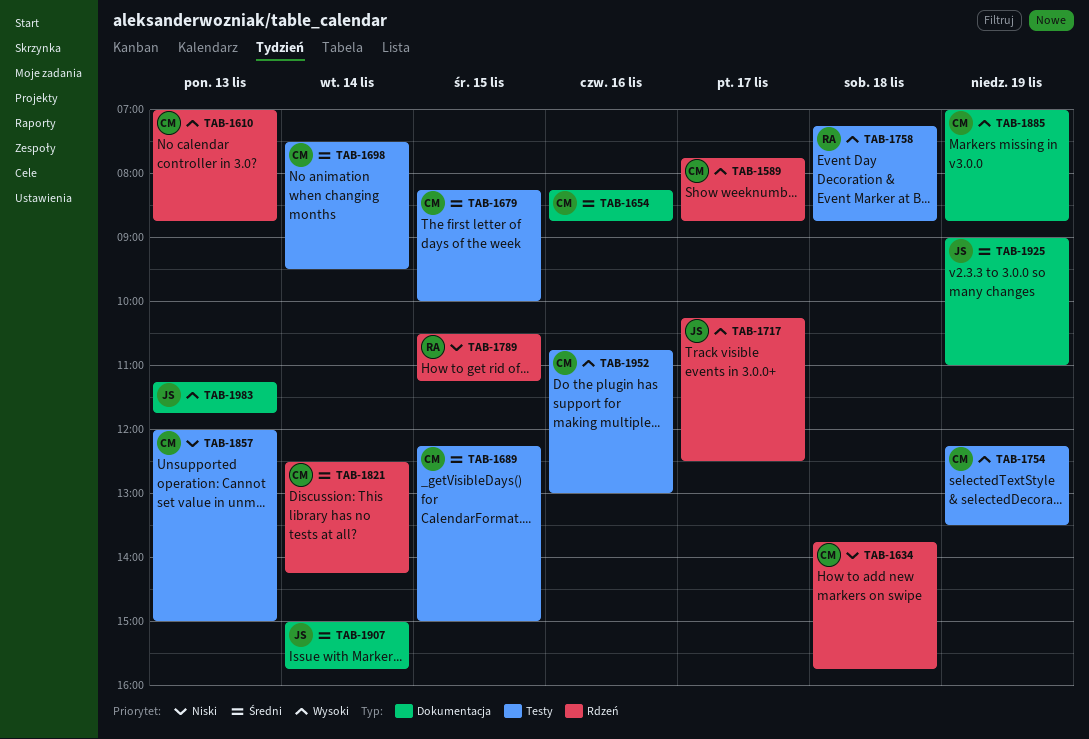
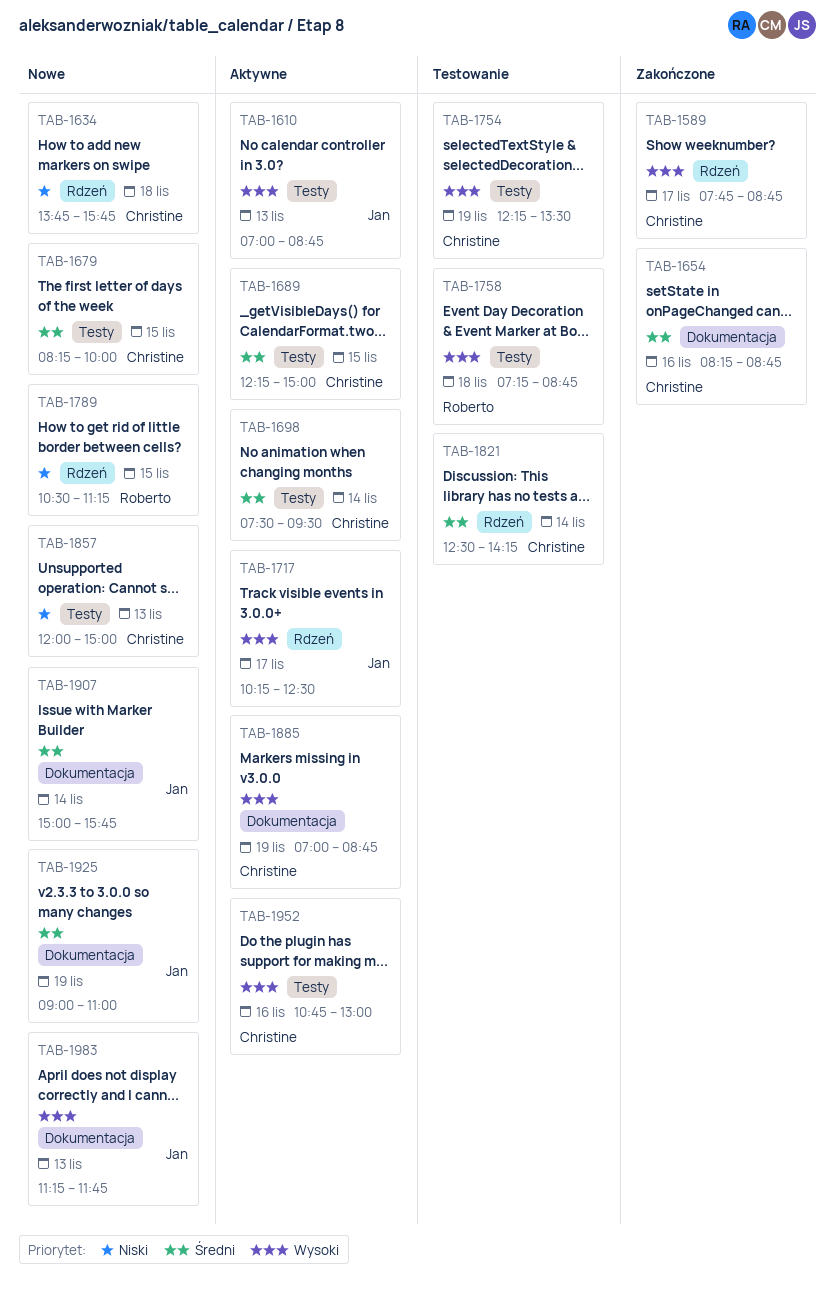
TAB-1610, owner: Christine -> Jan
TAB-1610, label: Rdzeń -> Testy

